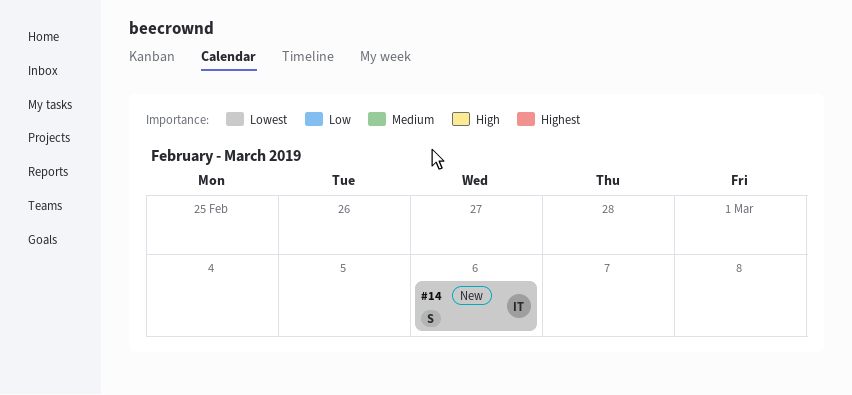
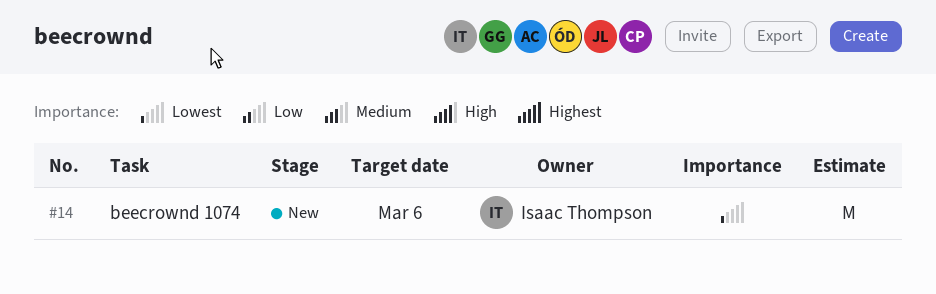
#14, estimate: S -> M

